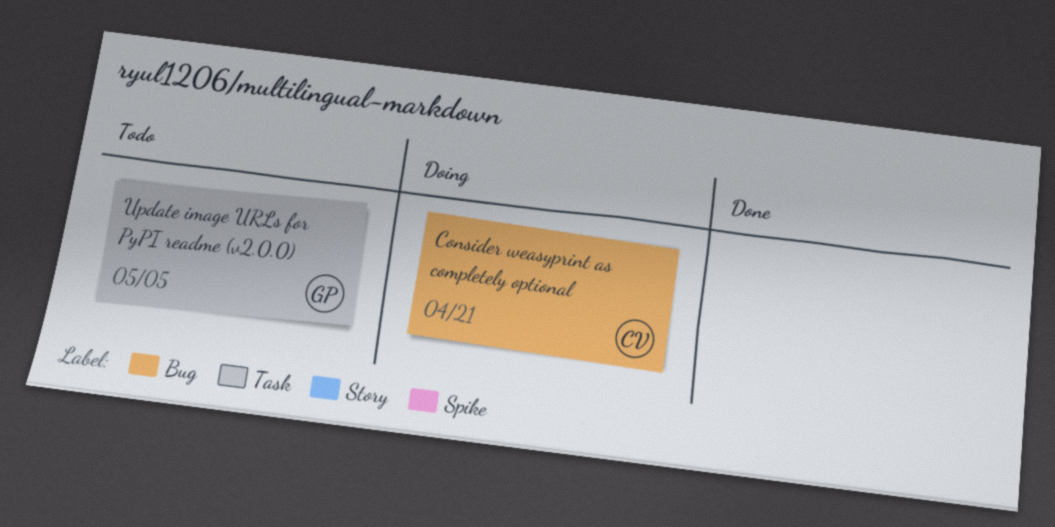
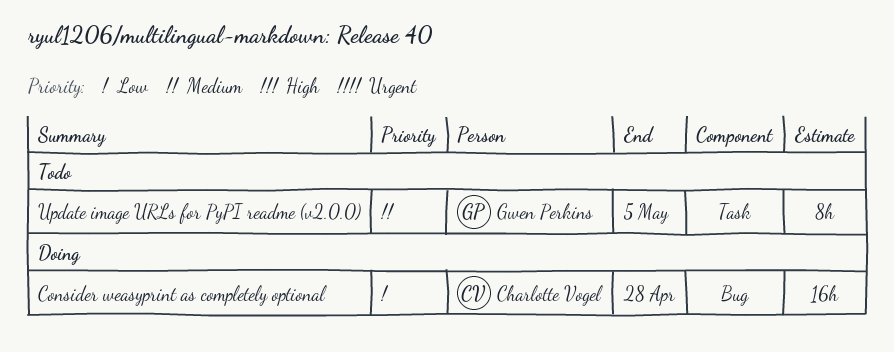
Consider weasyprint as completely optional, due: Apr 21 -> Apr 28

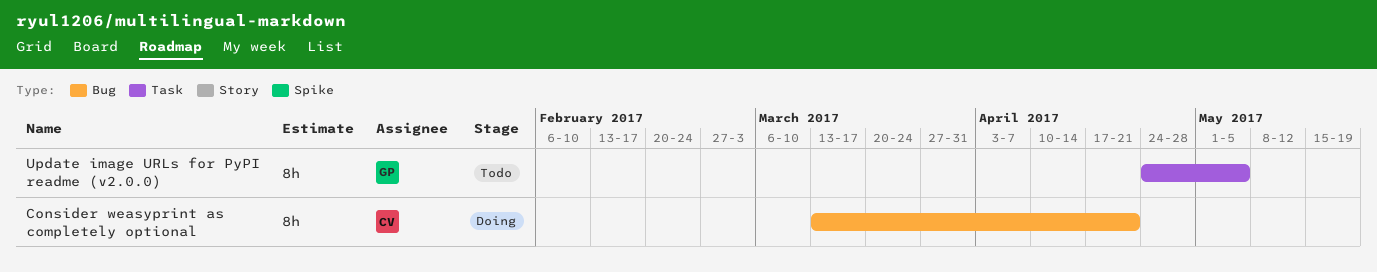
Consider weasyprint as completely optional, estimate: 16h -> 8h
Consider weasyprint as completely optional, due: Apr 28 -> Apr 21

